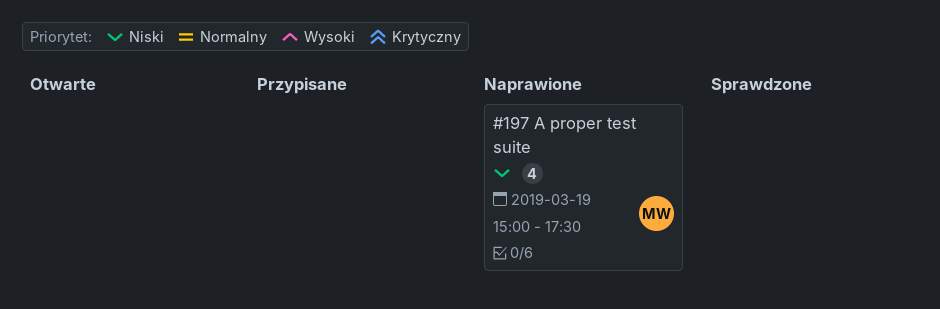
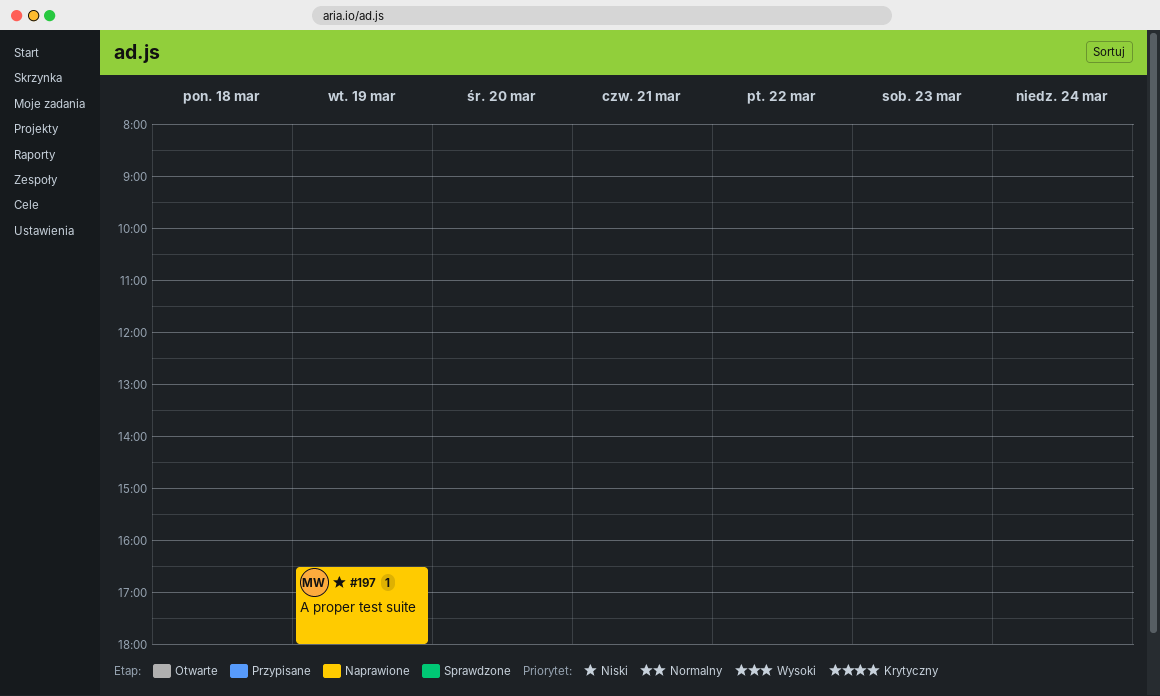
#197, estimate: 4 -> 1
#197, begins: 15:00 -> 16:30
#197, ends: 17:30 -> 18:00

